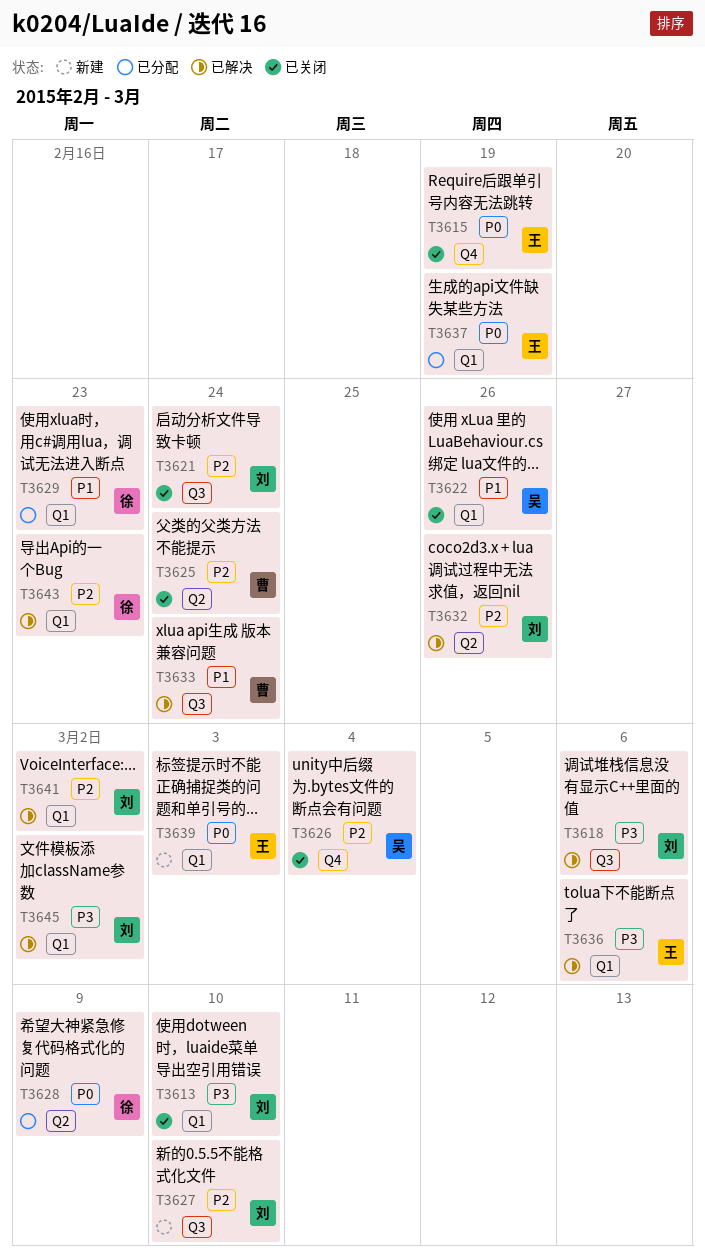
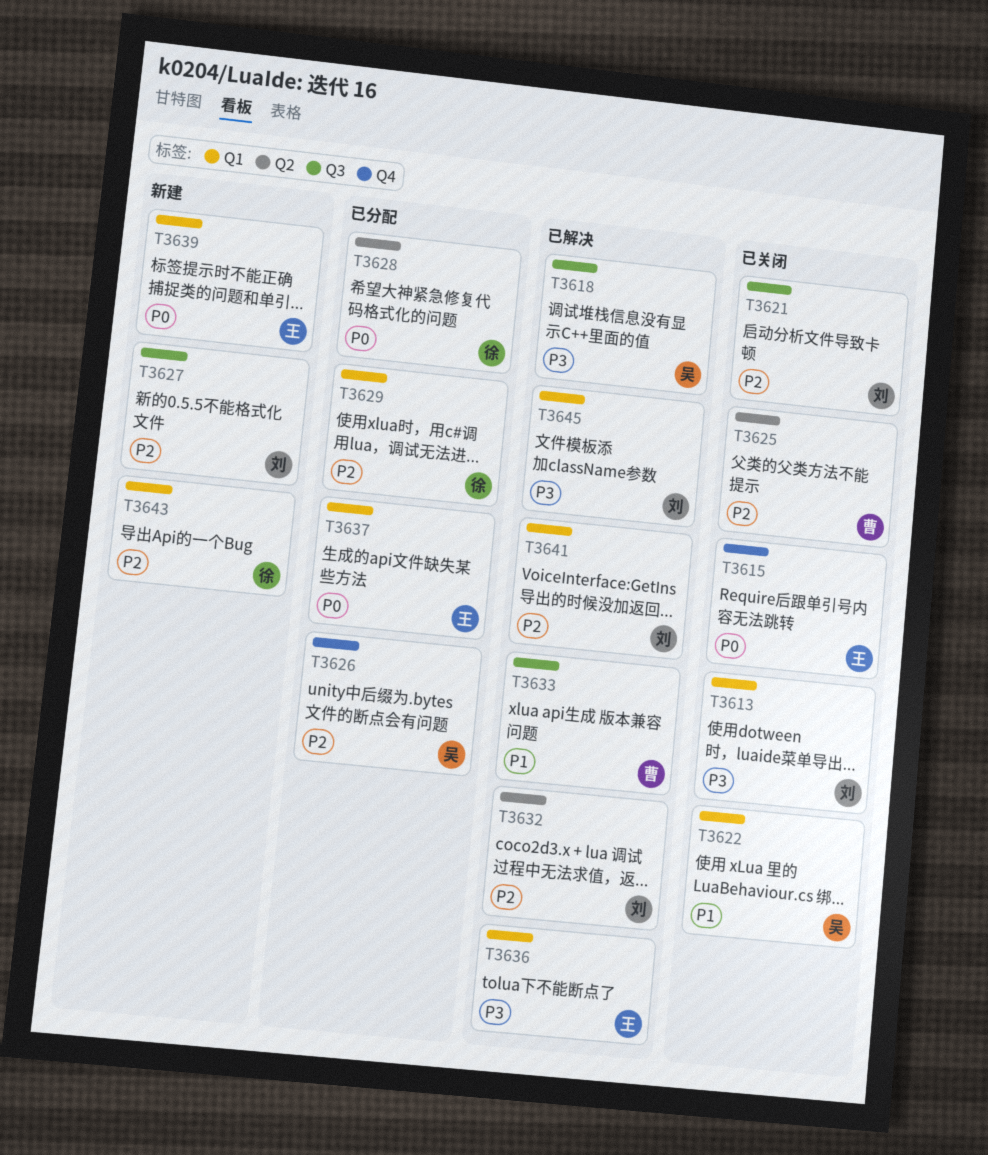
T3618, owner: 刘 -> 吴
T3626, status: 已关闭 -> 已分配
T3629, priority: P1 -> P2
T3643, status: 已解决 -> 新建

